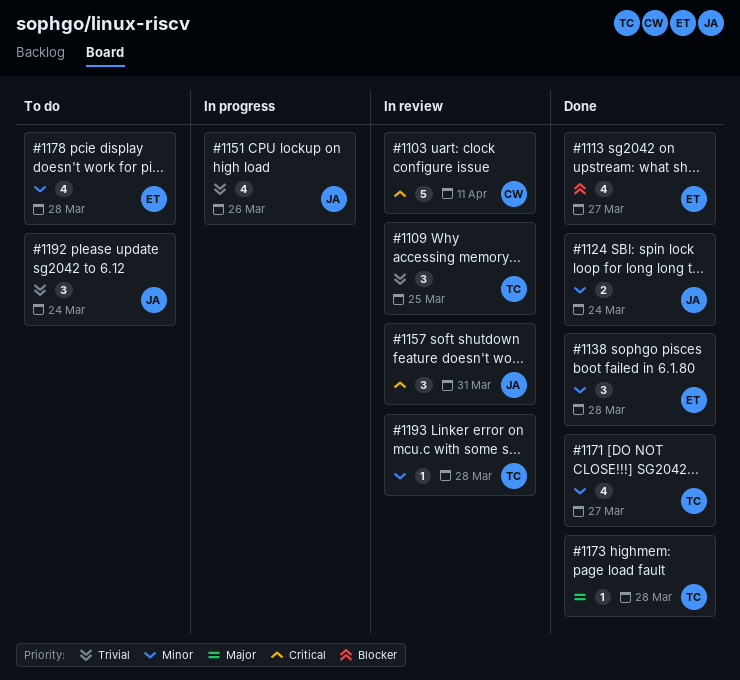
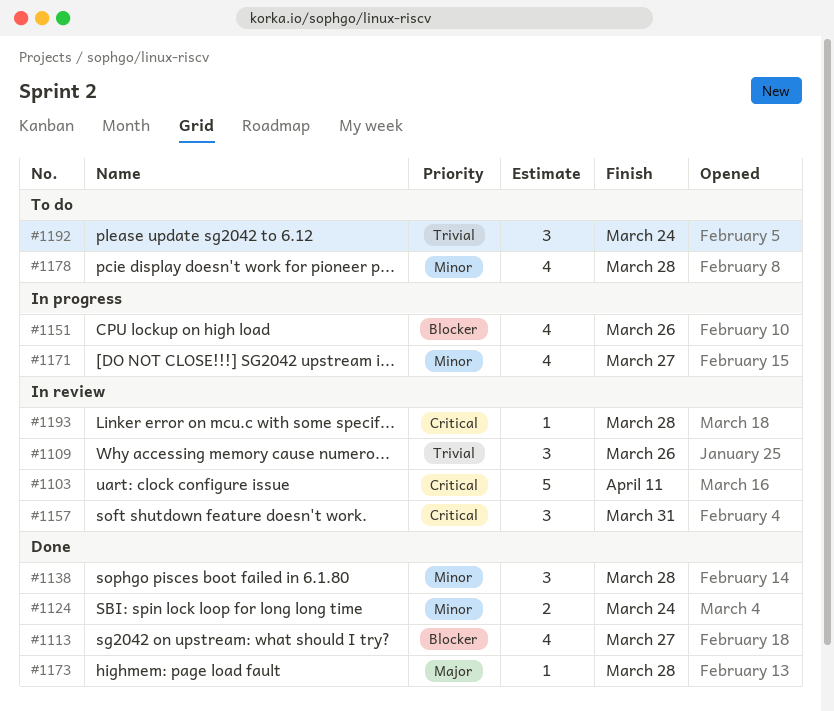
#1109, due: Mar 25 -> Mar 26
#1151, priority: Trivial -> Blocker
#1171, status: Done -> In progress
#1193, priority: Minor -> Critical

